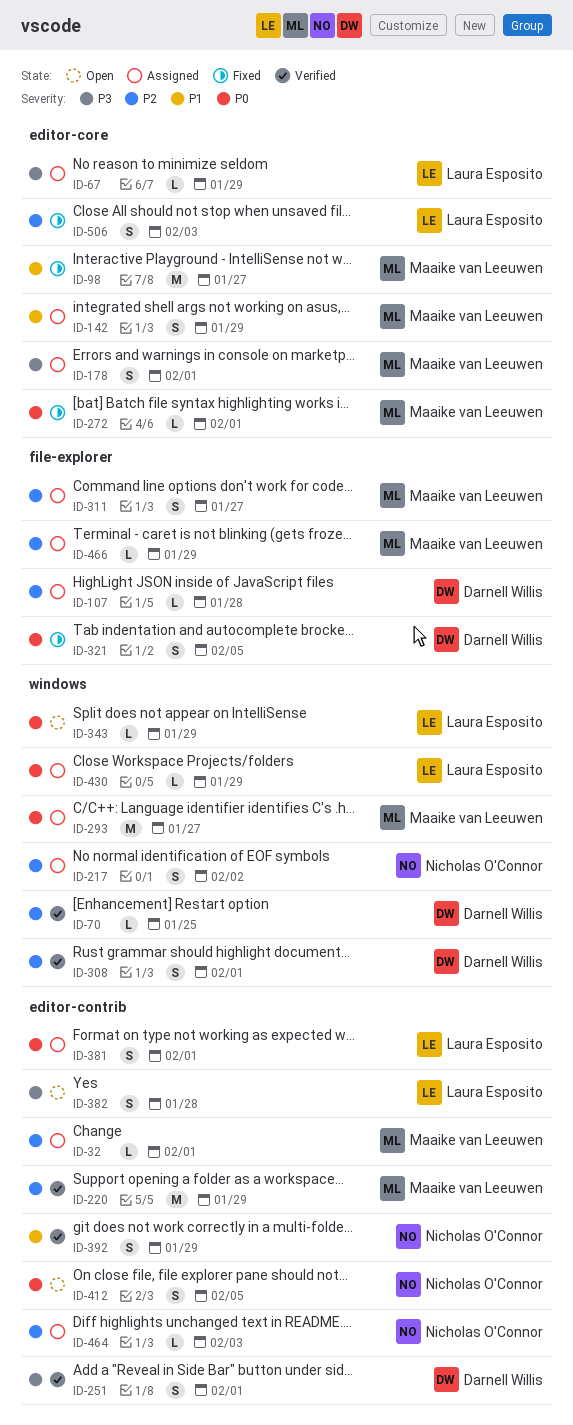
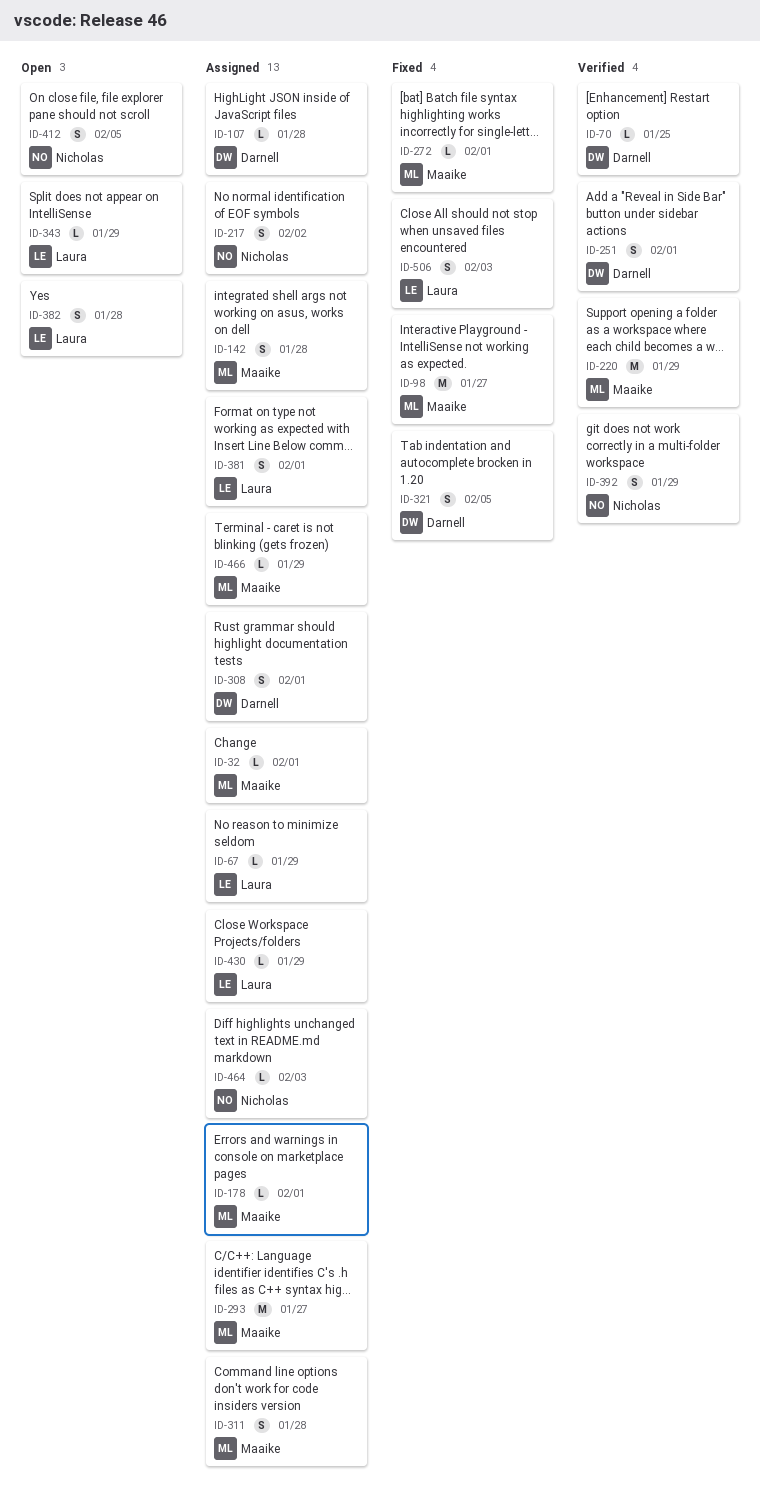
ID-142, due: Jan 29 -> Jan 28
ID-178, estimate: S -> L
ID-308, status: Verified -> Assigned
ID-311, due: Jan 27 -> Jan 28

